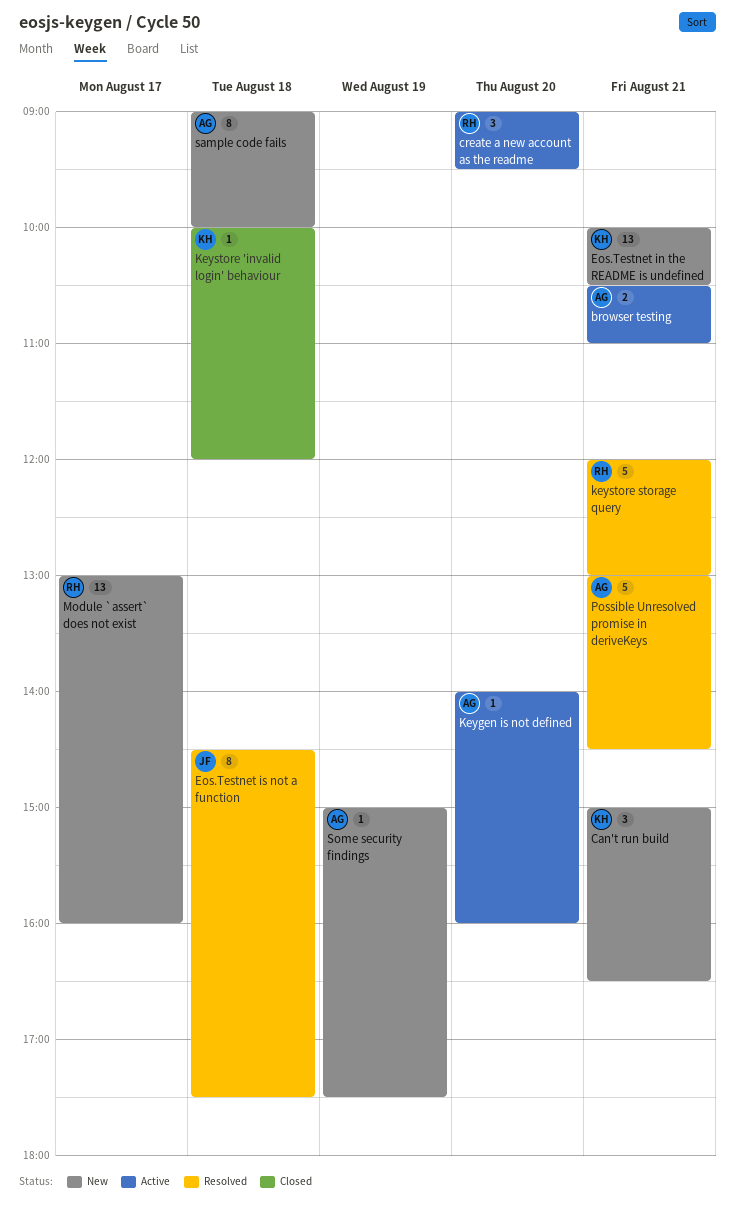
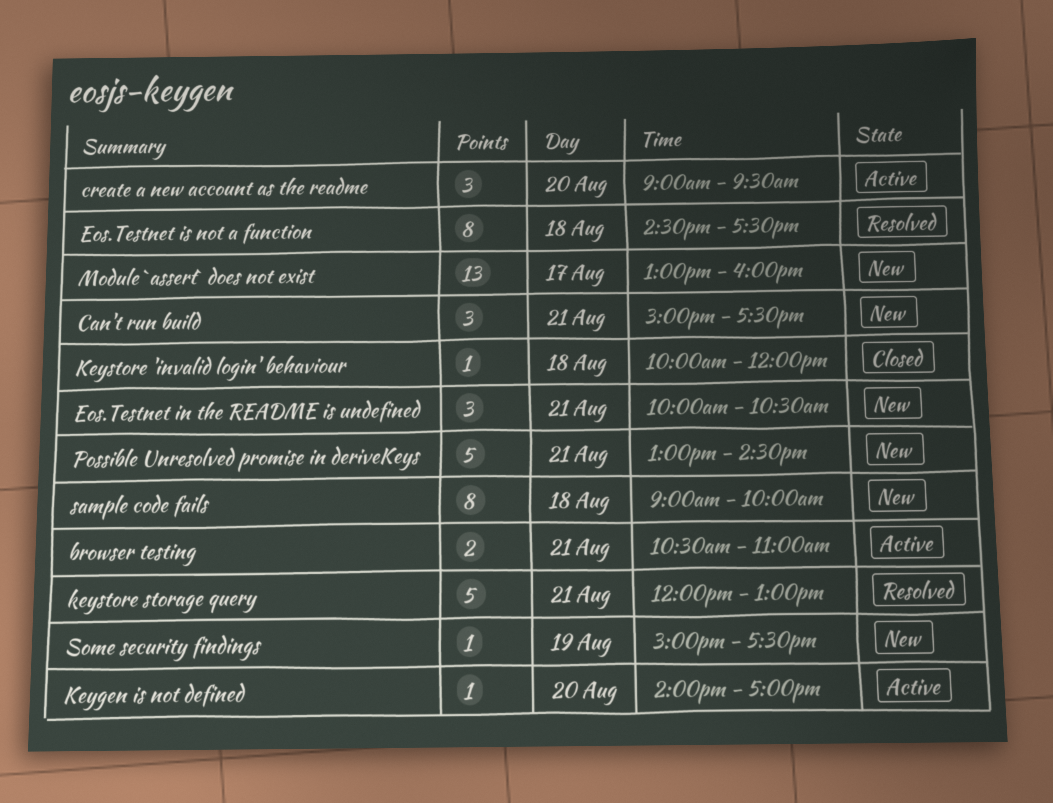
Can't run build, ends: 16:30 -> 17:30
Eos.Testnet in the README is undefined, estimate: 13 -> 3
Keygen is not defined, ends: 16:00 -> 17:00
Possible Unresolved promise in deriveKeys, status: Resolved -> New

